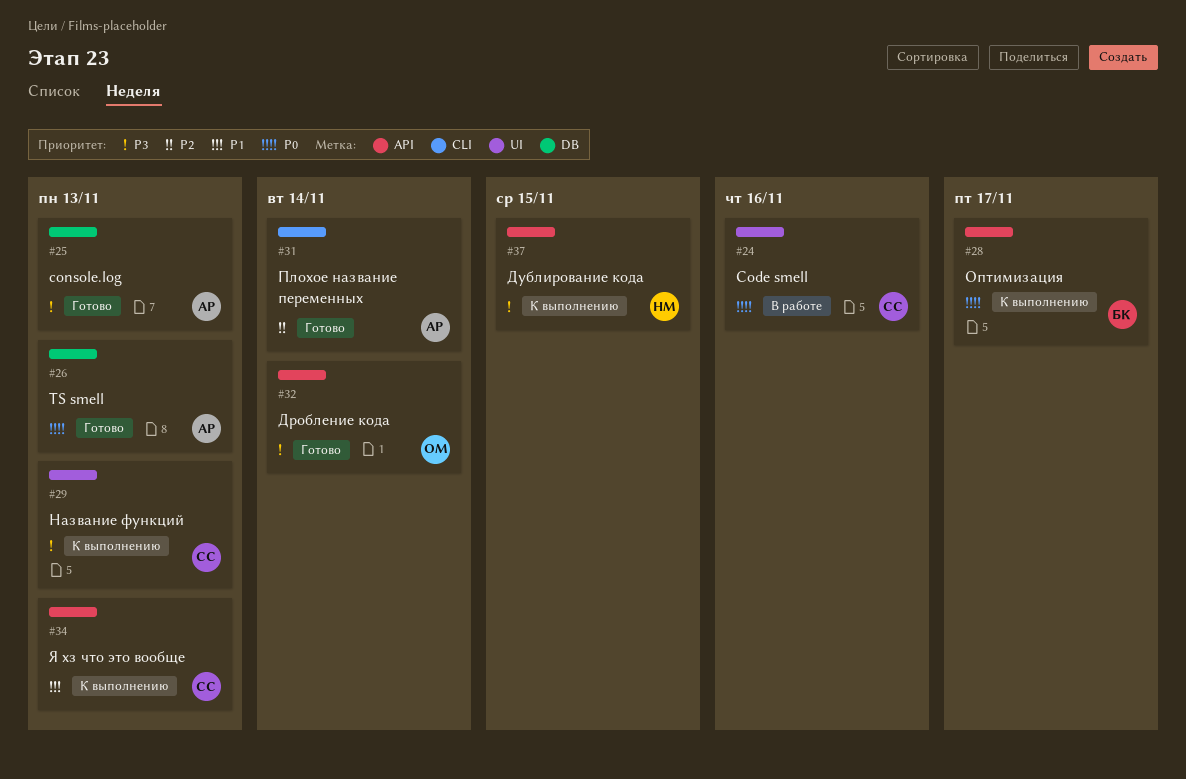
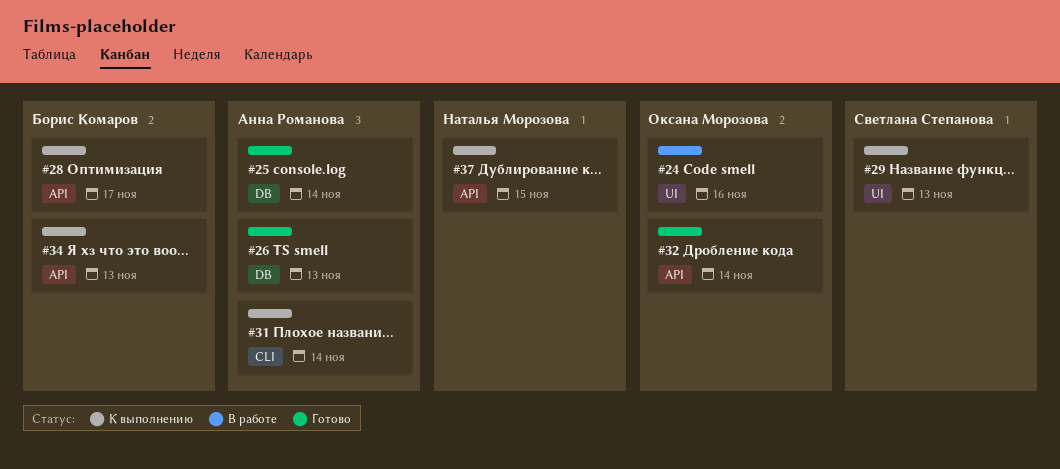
#24, owner: Светлана Степанова -> Оксана Морозова
#25, due: Nov 13 -> Nov 14
#31, status: Готово -> К выполнению
#34, owner: Светлана Степанова -> Борис Комаров

